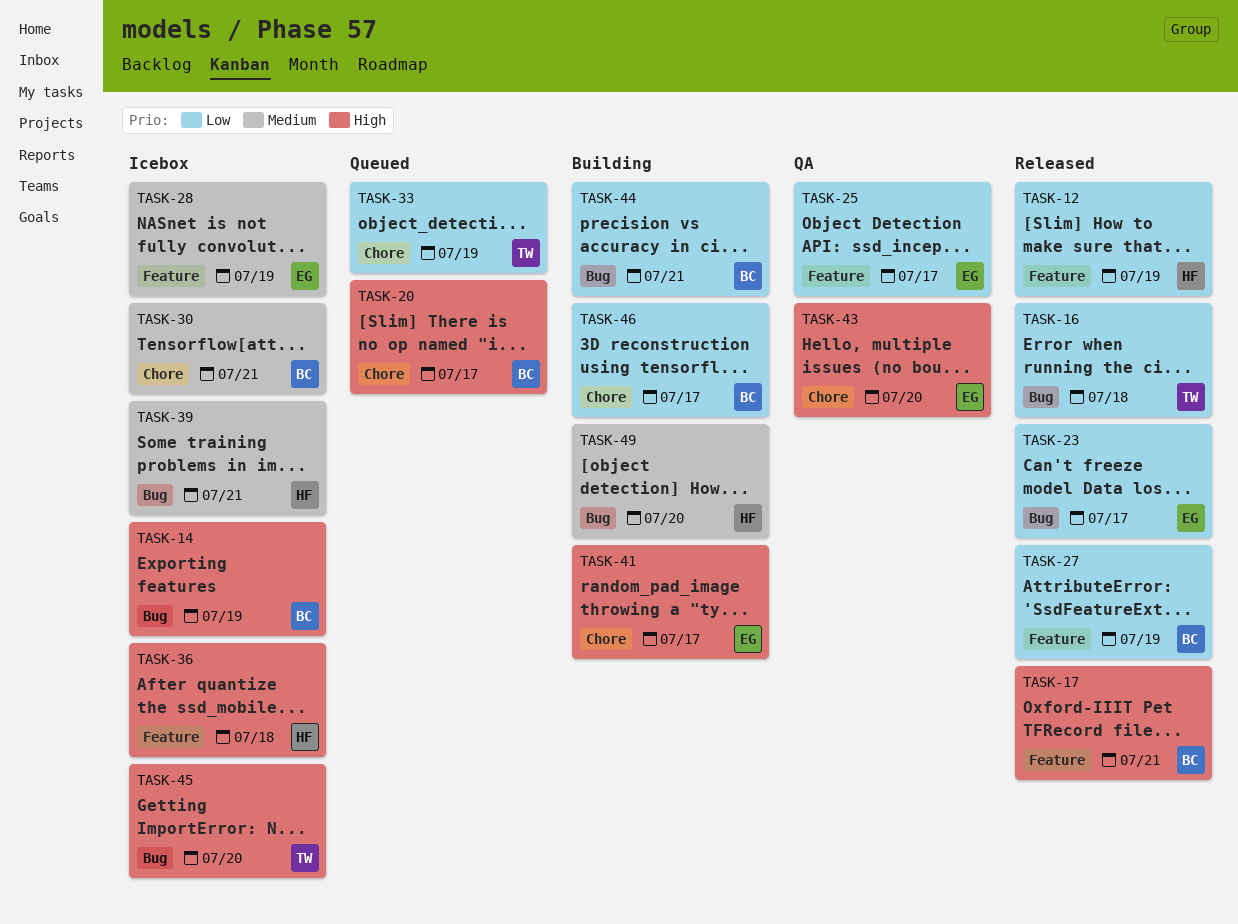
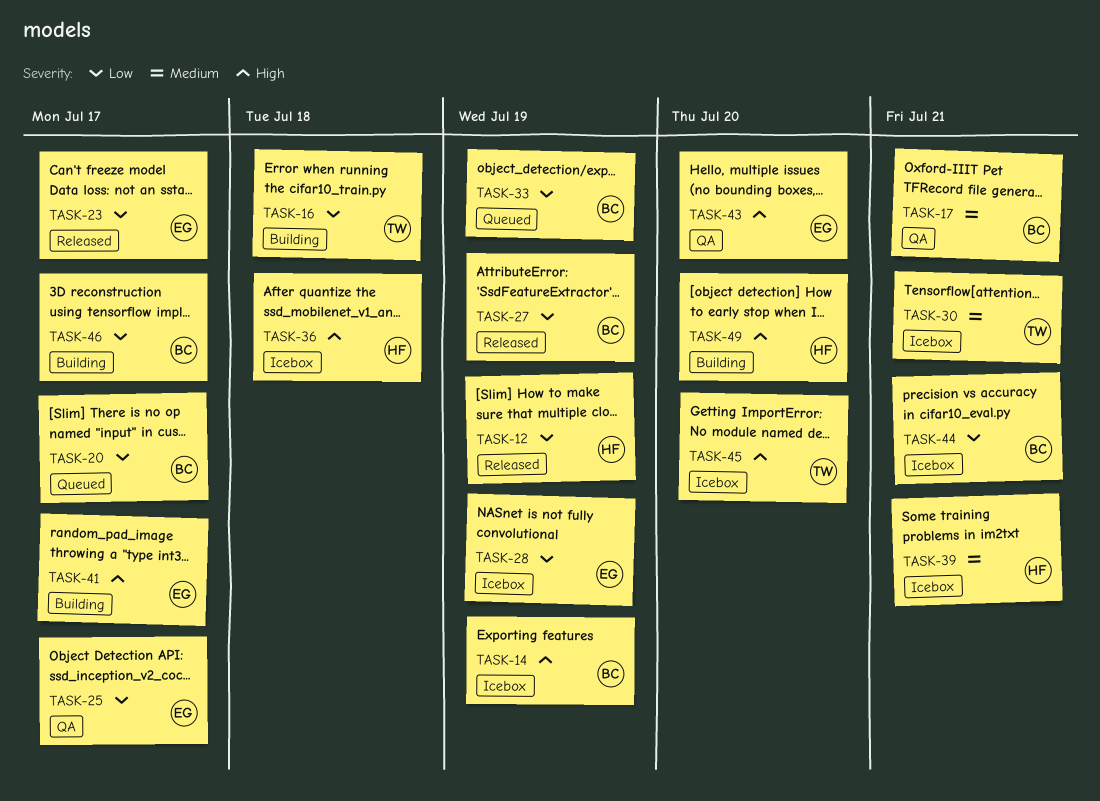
TASK-16, status: Released -> Building
TASK-17, status: Released -> QA
TASK-17, priority: High -> Medium
TASK-20, priority: High -> Low
TASK-28, priority: Medium -> Low
TASK-30, owner: BC -> TW
TASK-33, owner: TW -> BC
TASK-44, status: Building -> Icebox
TASK-49, priority: Medium -> High

